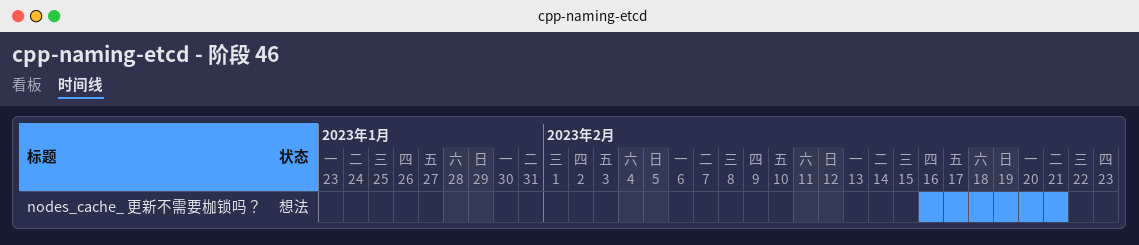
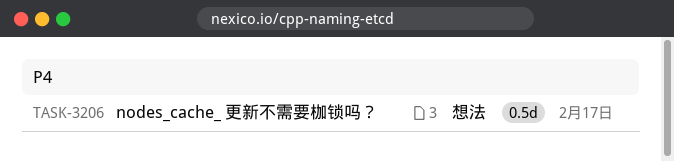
nodes_cache_ 更新不需要枷锁吗？, due: Feb 21 -> Feb 17

